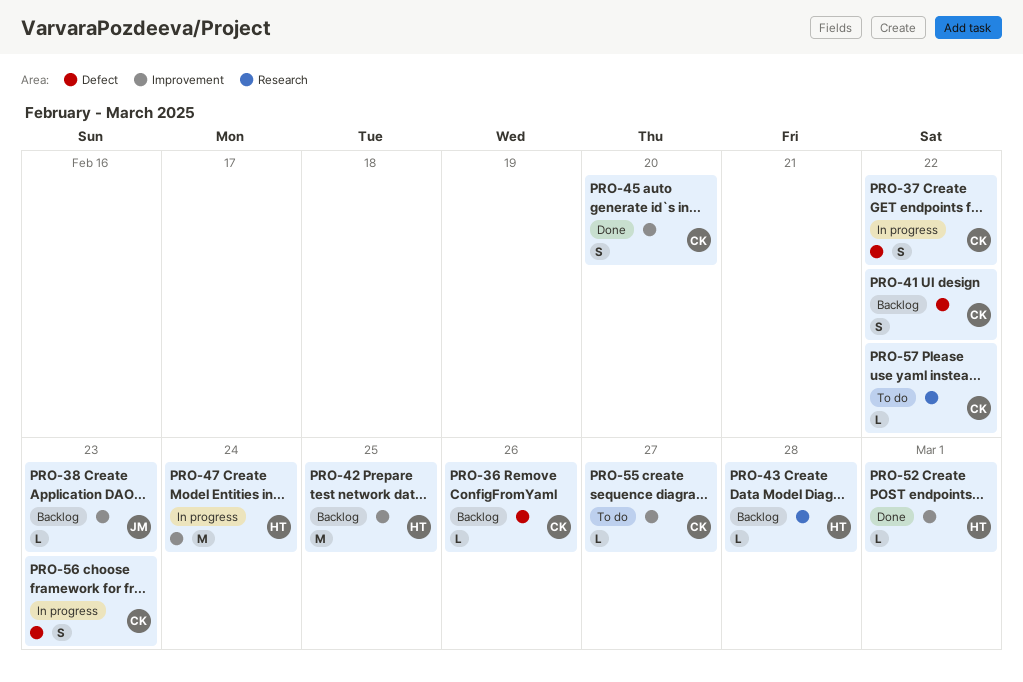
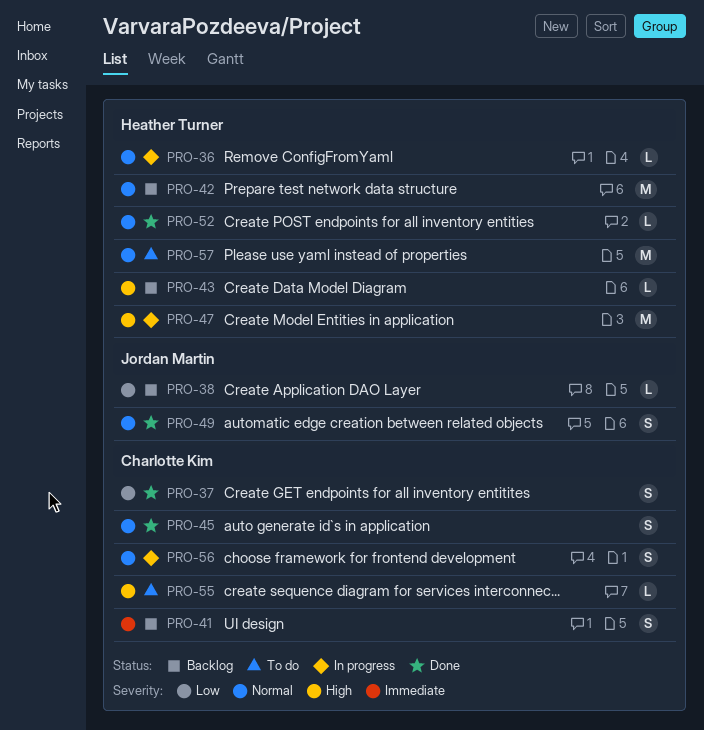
PRO-36, status: Backlog -> In progress
PRO-36, owner: Charlotte Kim -> Heather Turner
PRO-37, status: In progress -> Done
PRO-49: none -> present
PRO-57, owner: Charlotte Kim -> Heather Turner
PRO-57, estimate: L -> M

